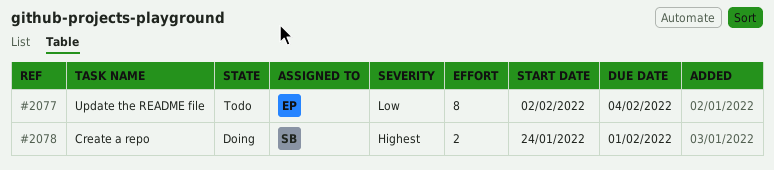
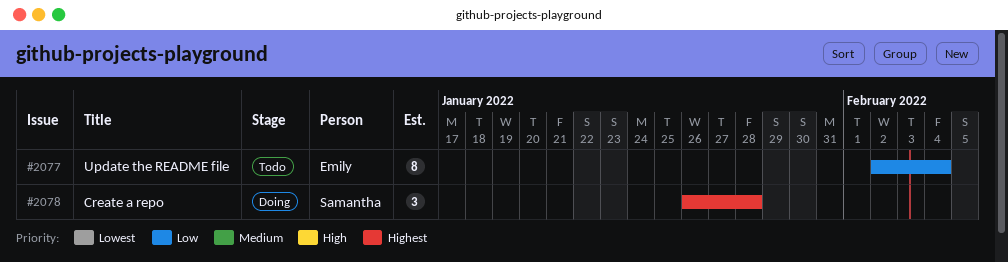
#2078, estimate: 2 -> 3
#2078, start: Jan 24 -> Jan 26
#2078, due: Feb 1 -> Jan 28

